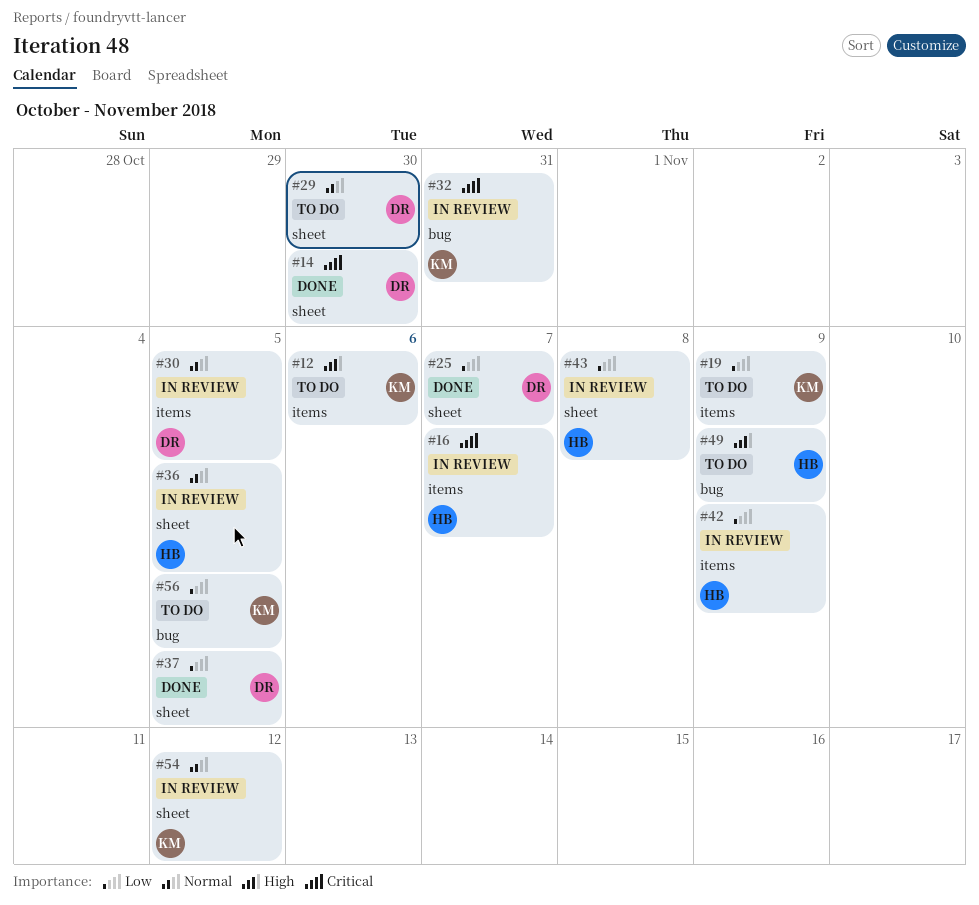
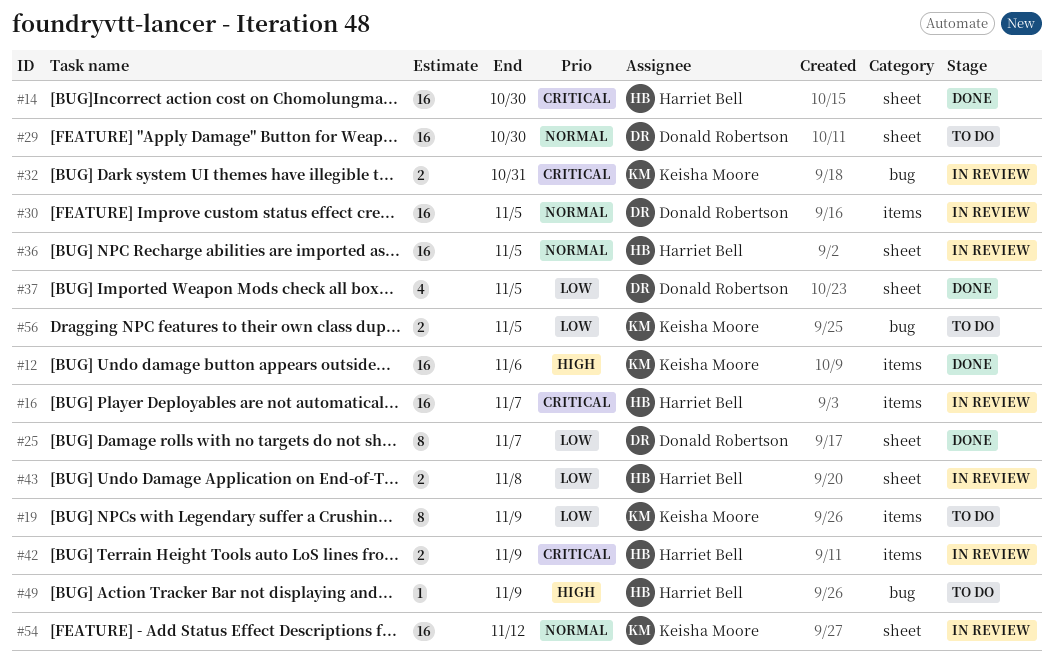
#12, status: To do -> Done
#14, owner: Donald Robertson -> Harriet Bell
#42, priority: Low -> Critical

